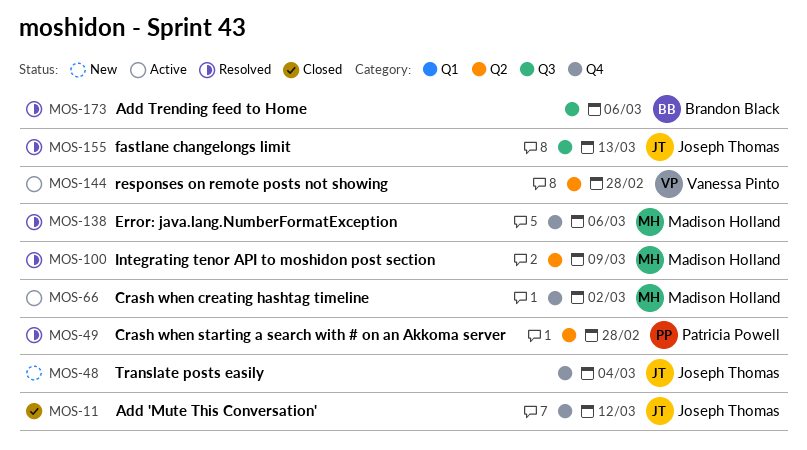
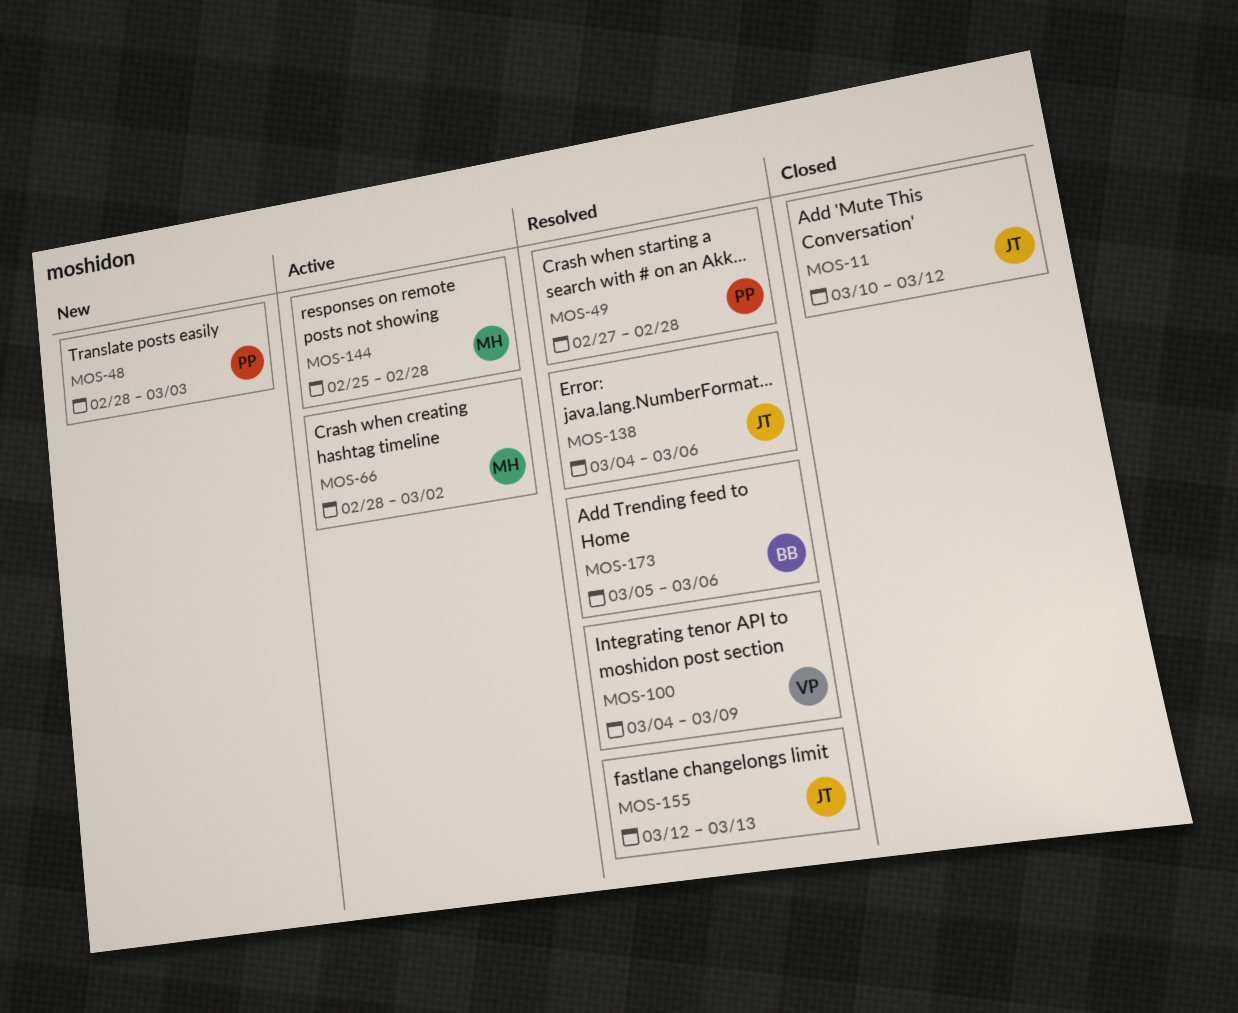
MOS-48, owner: Joseph Thomas -> Patricia Powell
MOS-48, due: Mar 4 -> Mar 3
MOS-100, owner: Madison Holland -> Vanessa Pinto
MOS-138, owner: Madison Holland -> Joseph Thomas
MOS-144, owner: Vanessa Pinto -> Madison Holland

